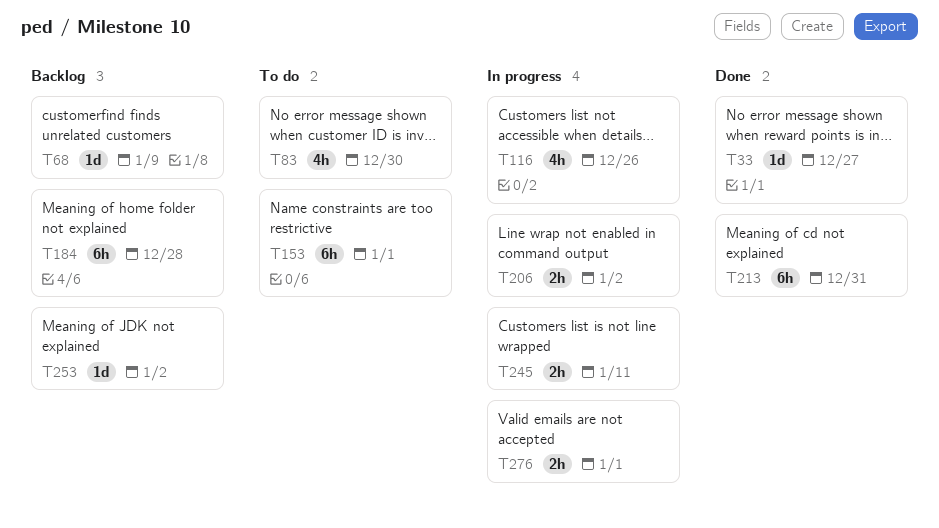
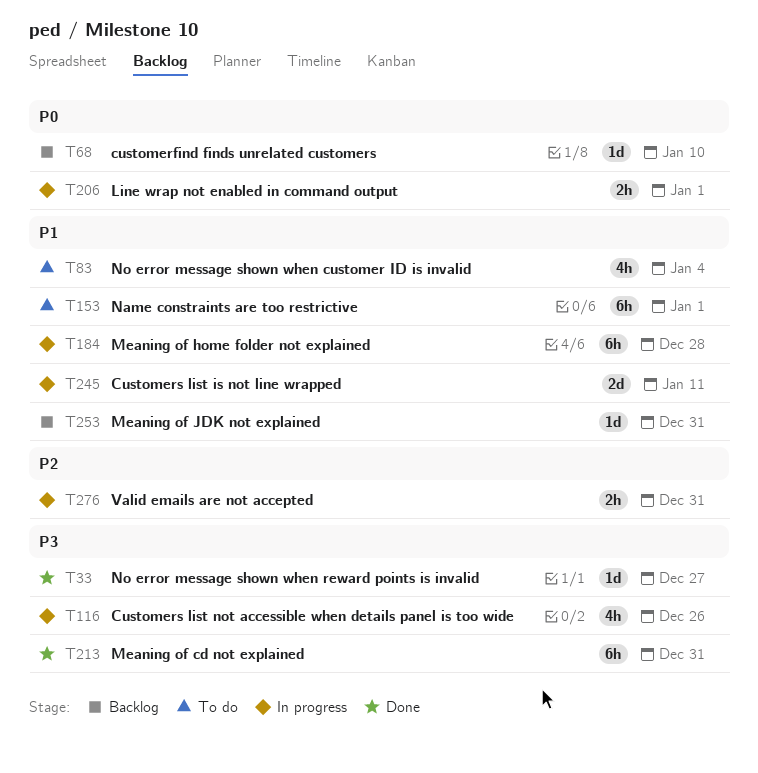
T68, due: Jan 9 -> Jan 10
T83, due: Dec 30 -> Jan 4
T184, status: Backlog -> In progress
T206, due: Jan 2 -> Jan 1
T245, estimate: 2h -> 2d
T253, due: Jan 2 -> Dec 31
T276, due: Jan 1 -> Dec 31

